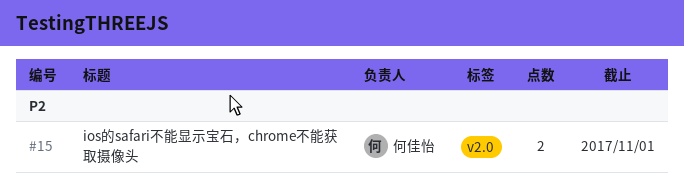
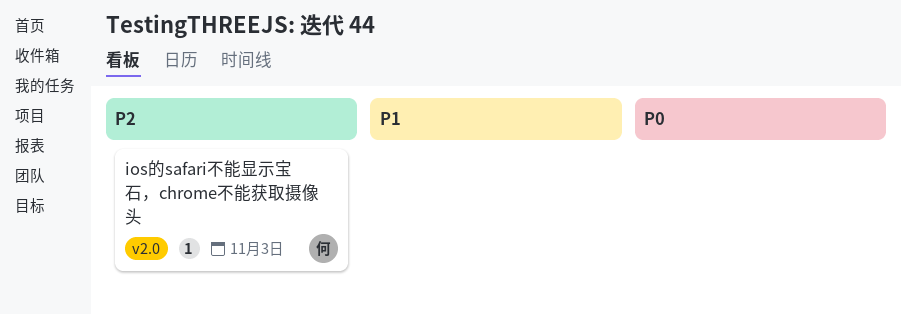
ios的safari不能显示宝石，chrome不能获取摄像头, estimate: 2 -> 1
ios的safari不能显示宝石，chrome不能获取摄像头, due: Nov 1 -> Nov 3

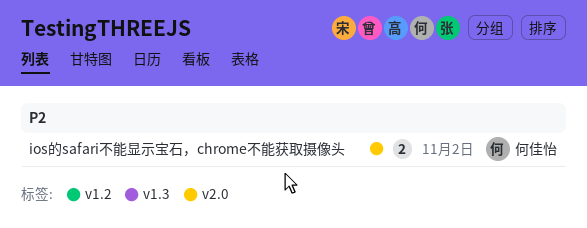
ios的safari不能显示宝石，chrome不能获取摄像头, estimate: 1 -> 2
ios的safari不能显示宝石，chrome不能获取摄像头, due: Nov 3 -> Nov 2

